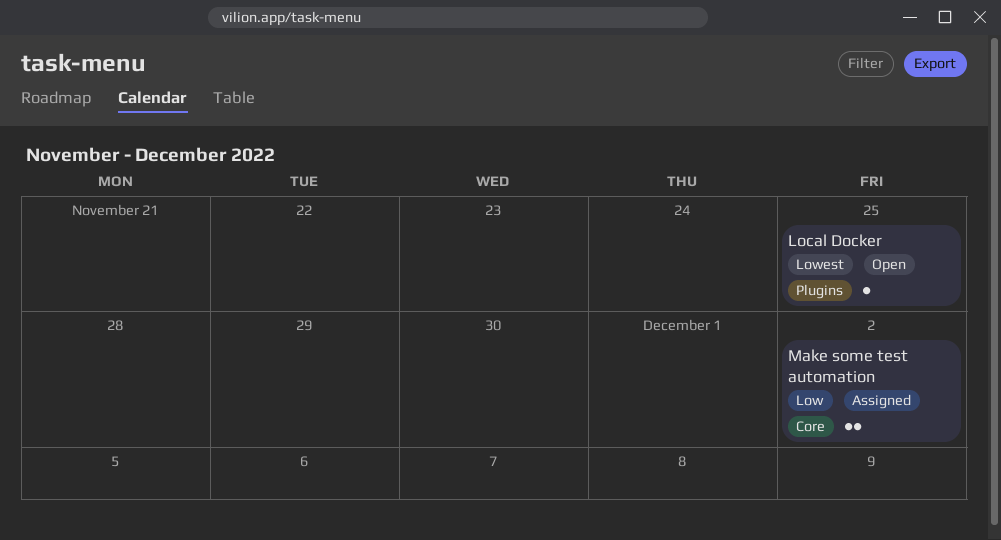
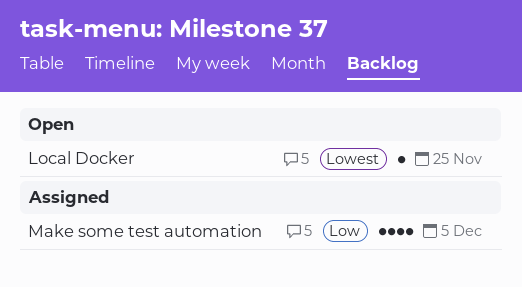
Make some test automation, estimate: 2 -> 4
Make some test automation, due: Dec 2 -> Dec 5

